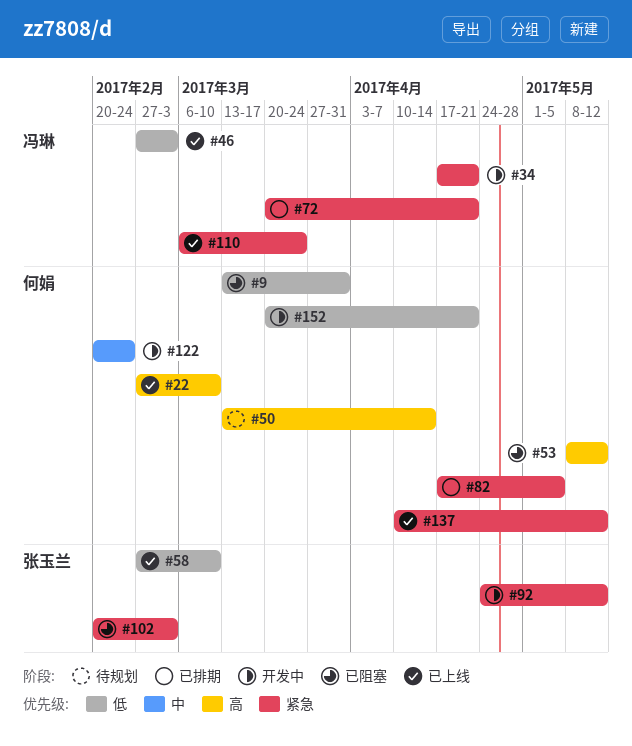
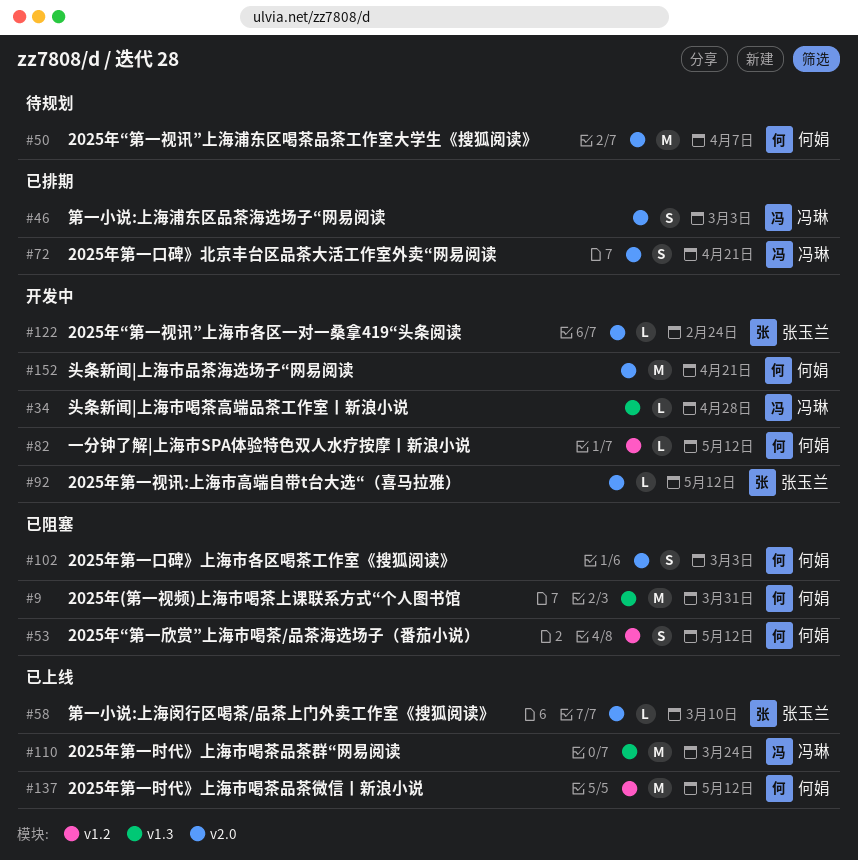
#22: present -> none
#34, due: Apr 21 -> Apr 28
#46, status: 已上线 -> 已排期
#50, due: Apr 14 -> Apr 7
#82, status: 已排期 -> 开发中
#82, due: May 5 -> May 12
#102, owner: 张玉兰 -> 何娟
#122, owner: 何娟 -> 张玉兰

